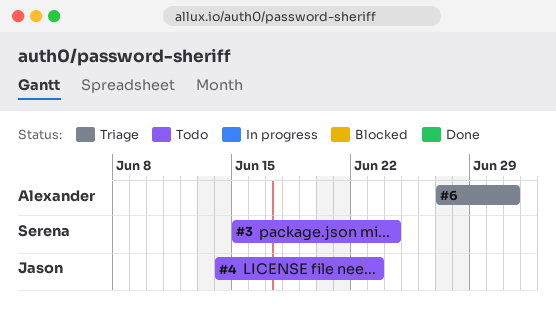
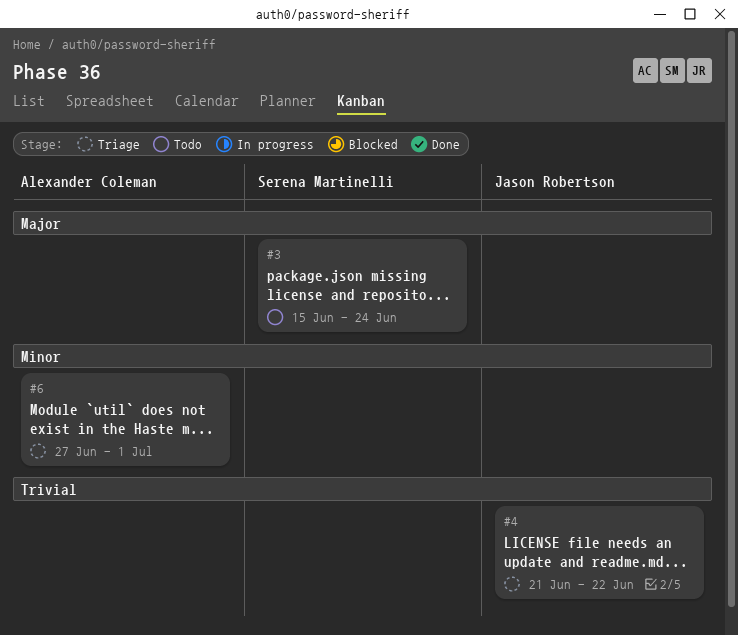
#4, status: Todo -> Triage
#4, start: Jun 14 -> Jun 21
#4, due: Jun 23 -> Jun 22

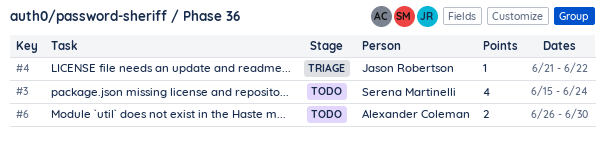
#6, status: Triage -> Todo
#6, start: Jun 27 -> Jun 26
#6, due: Jul 1 -> Jun 30

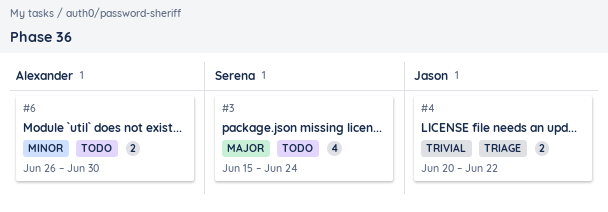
#4, estimate: 1 -> 2
#4, start: Jun 21 -> Jun 20

